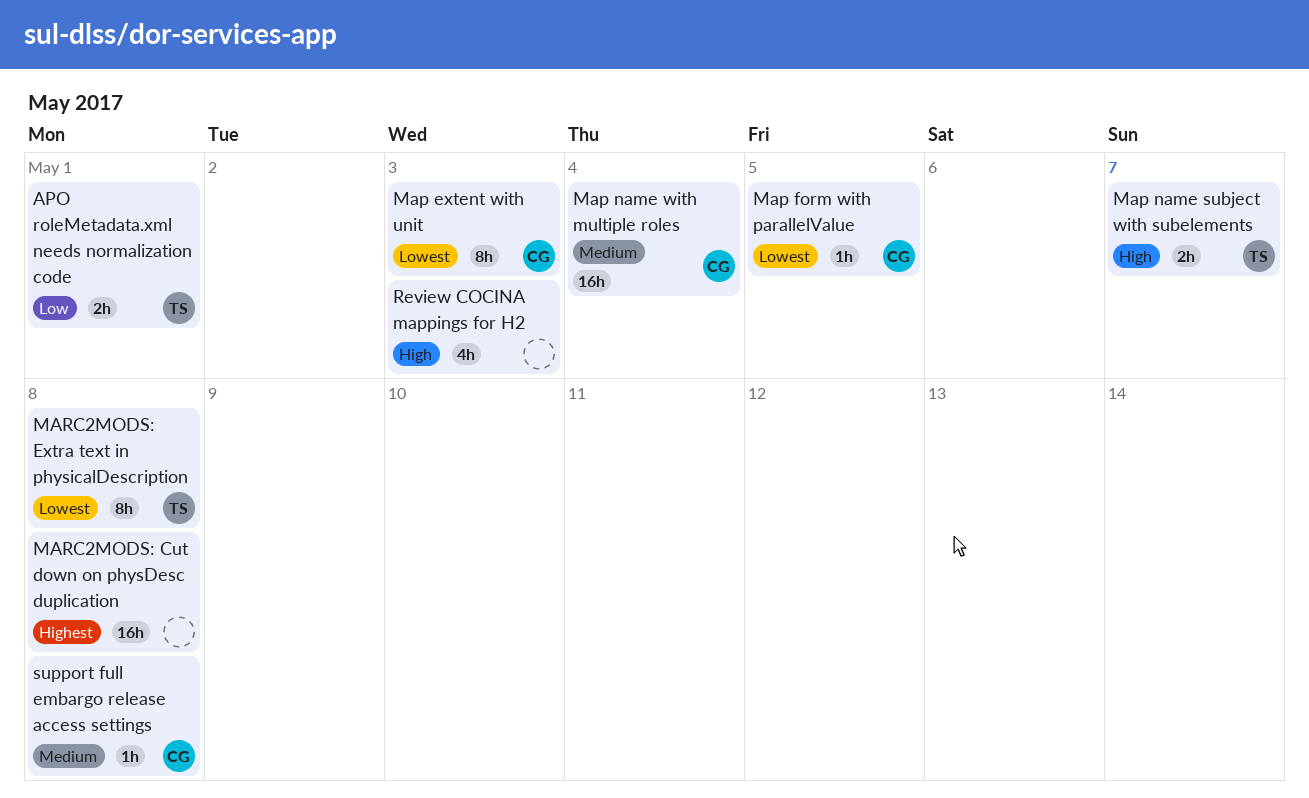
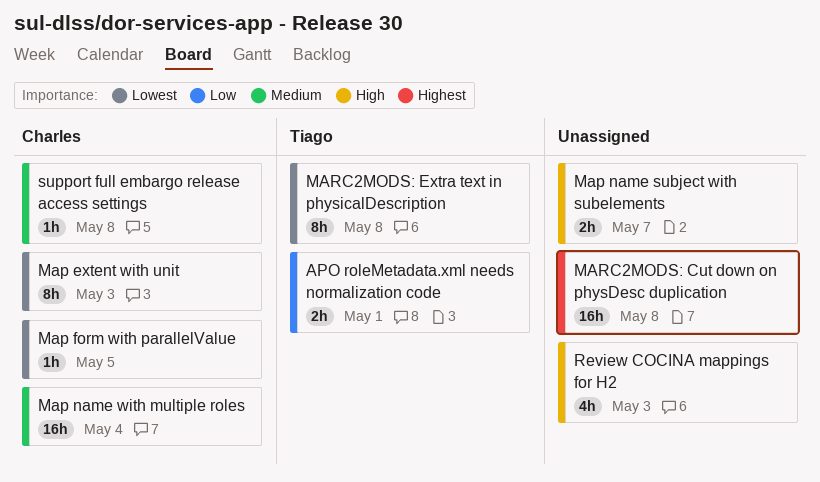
Map name subject with subelements, owner: Tiago -> none

